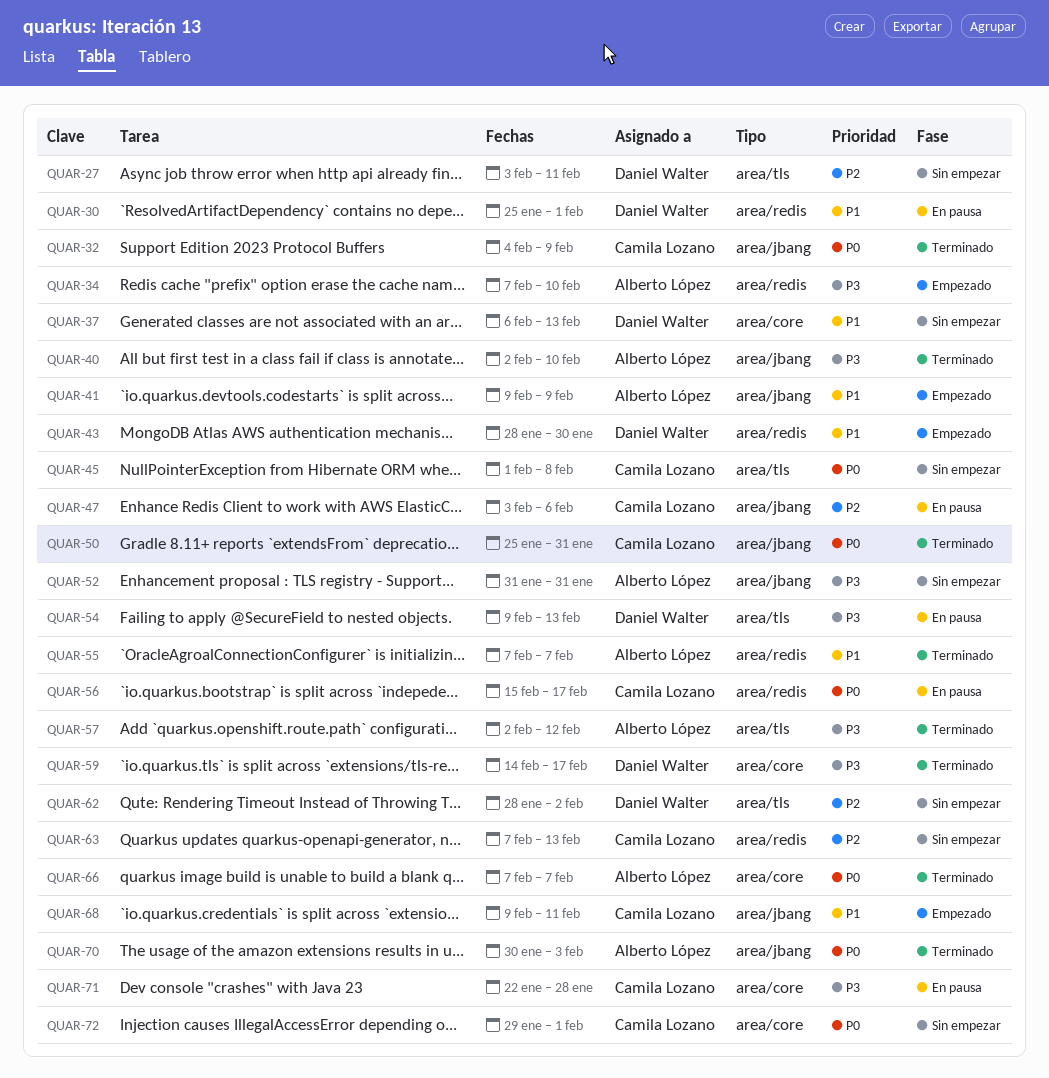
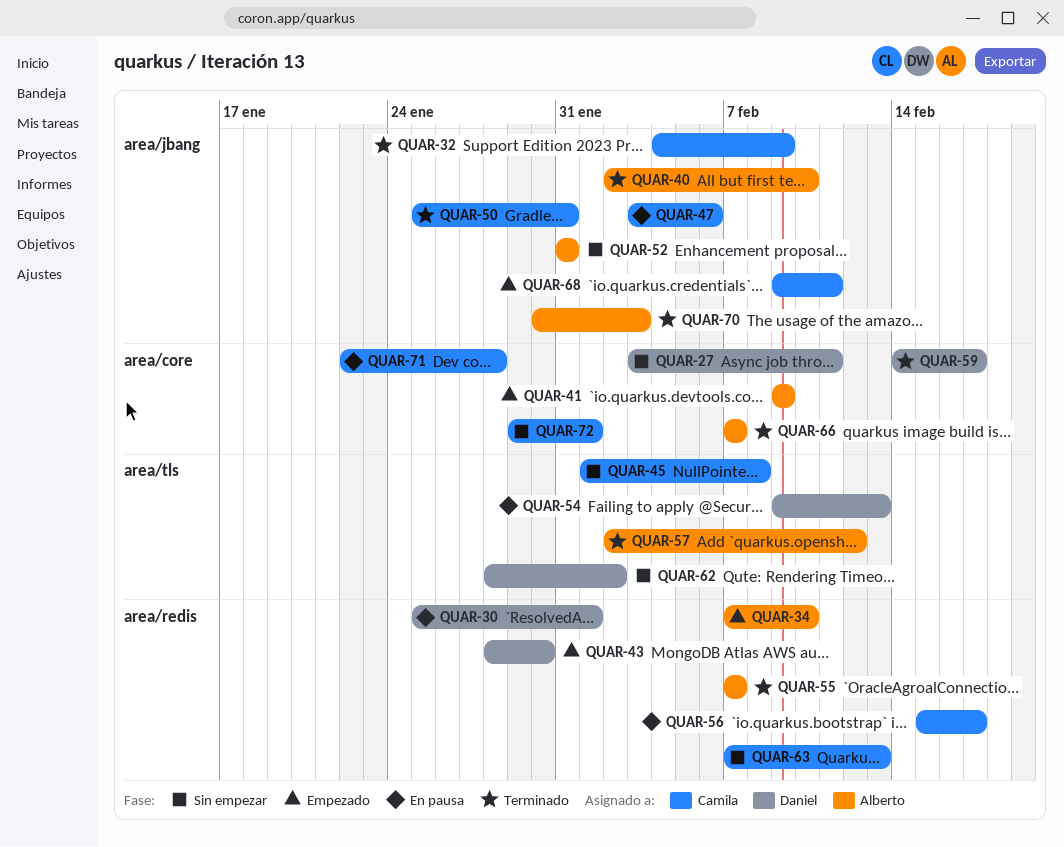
QUAR-27, label: area/tls -> area/core
QUAR-37: present -> none
QUAR-41, label: area/jbang -> area/core

